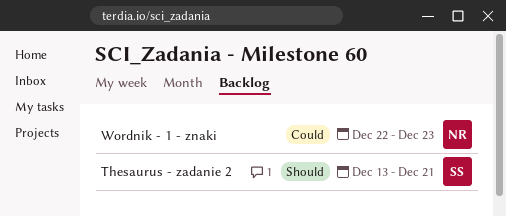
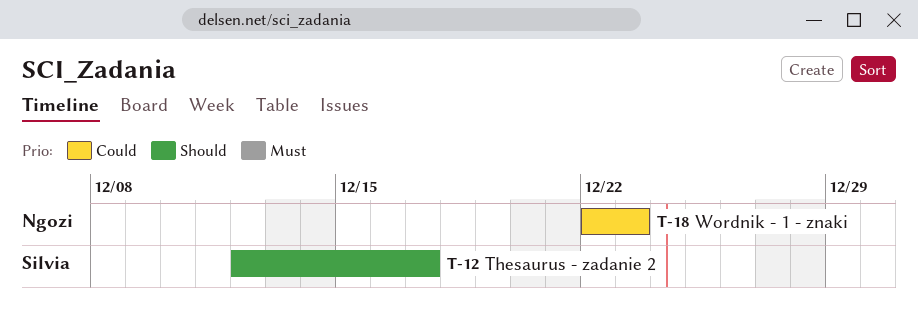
Thesaurus - zadanie 2, start: Dec 13 -> Dec 12
Thesaurus - zadanie 2, due: Dec 21 -> Dec 17

